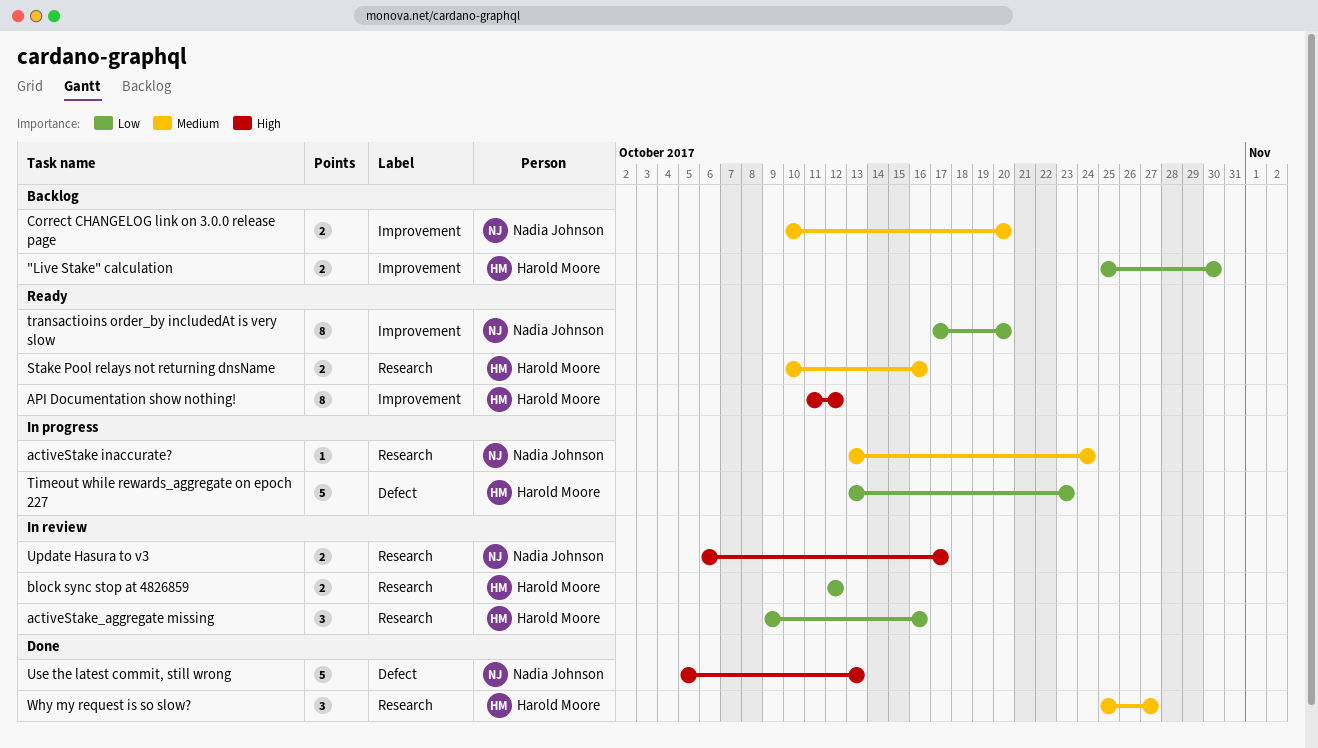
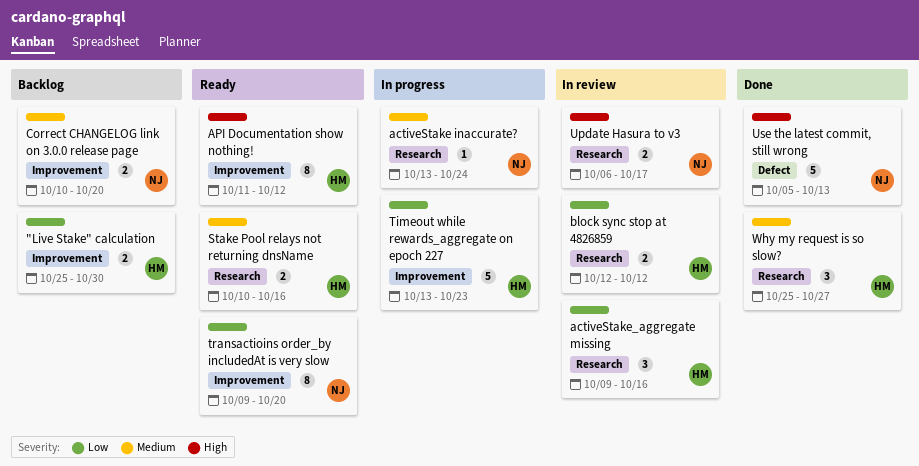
Timeout while rewards_aggregate on epoch 227, label: Defect -> Improvement
transactioins order_by includedAt is very slow, start: Oct 17 -> Oct 9

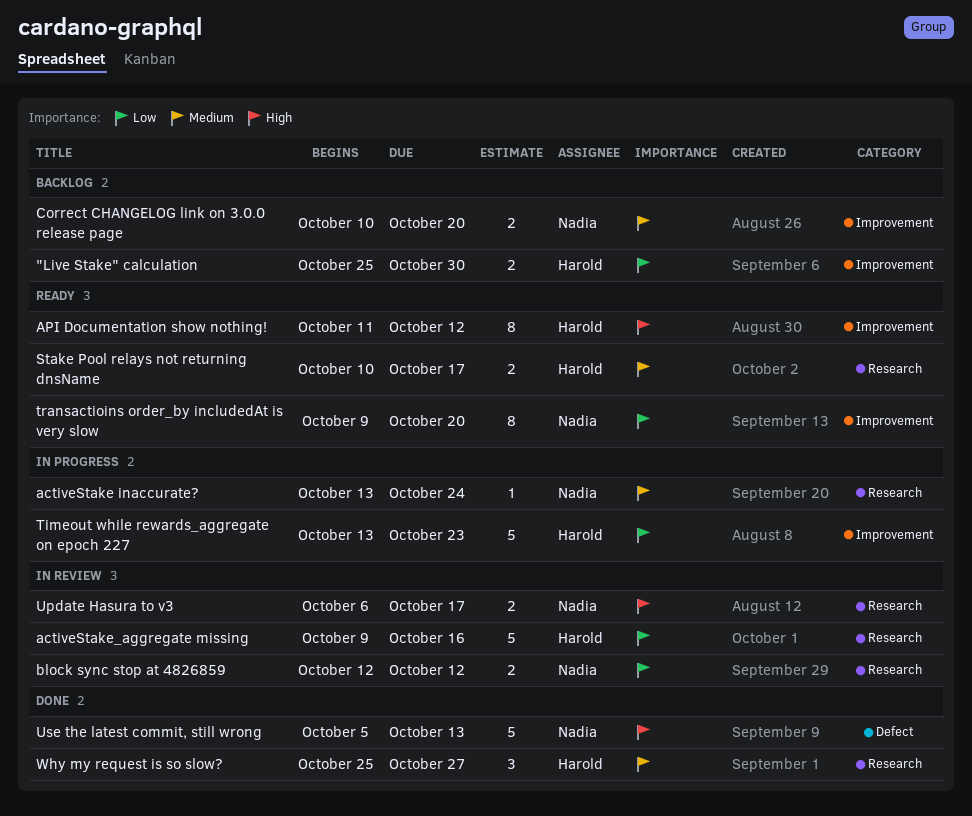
activeStake_aggregate missing, estimate: 3 -> 5
block sync stop at 4826859, owner: Harold -> Nadia
Stake Pool relays not returning dnsName, due: Oct 16 -> Oct 17

